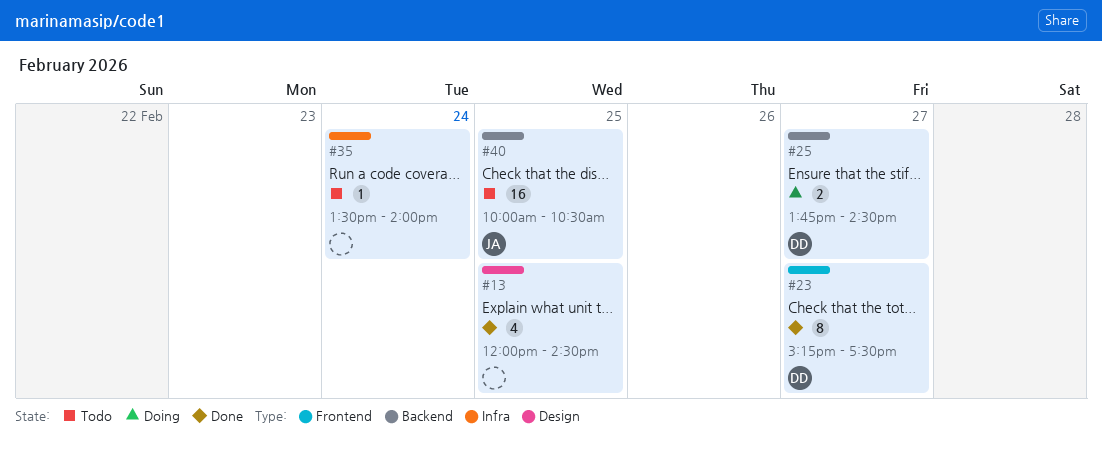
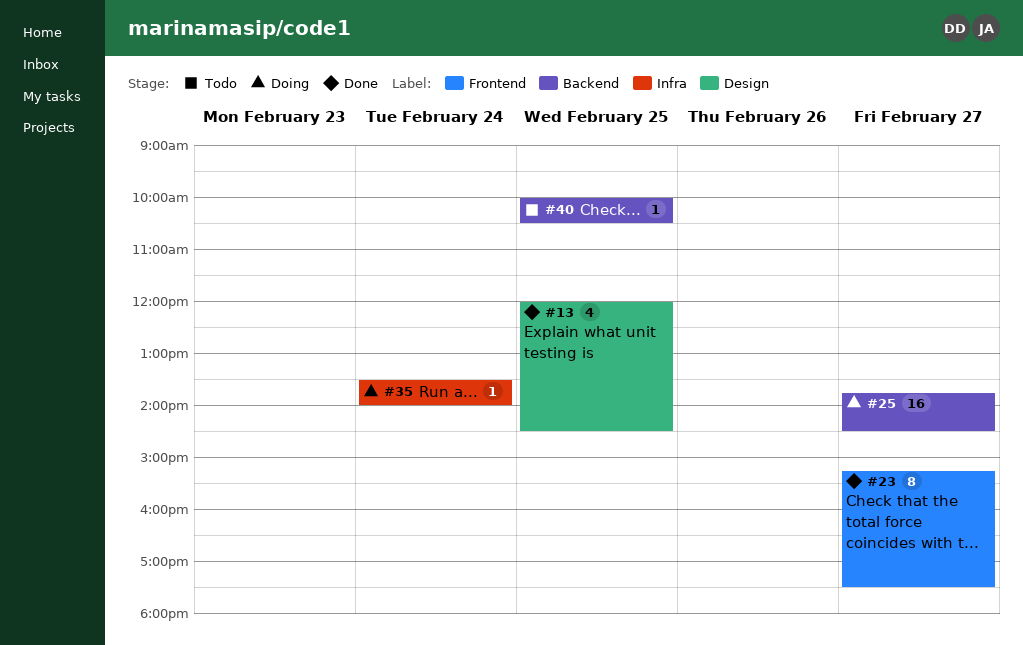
#25, estimate: 2 -> 16
#35, status: Todo -> Doing
#40, estimate: 16 -> 1

